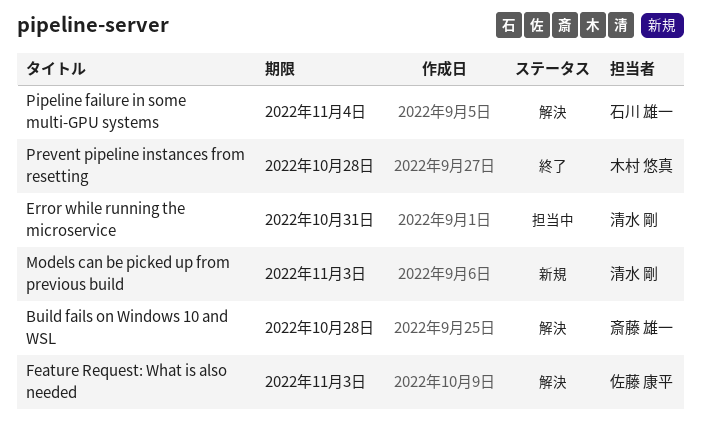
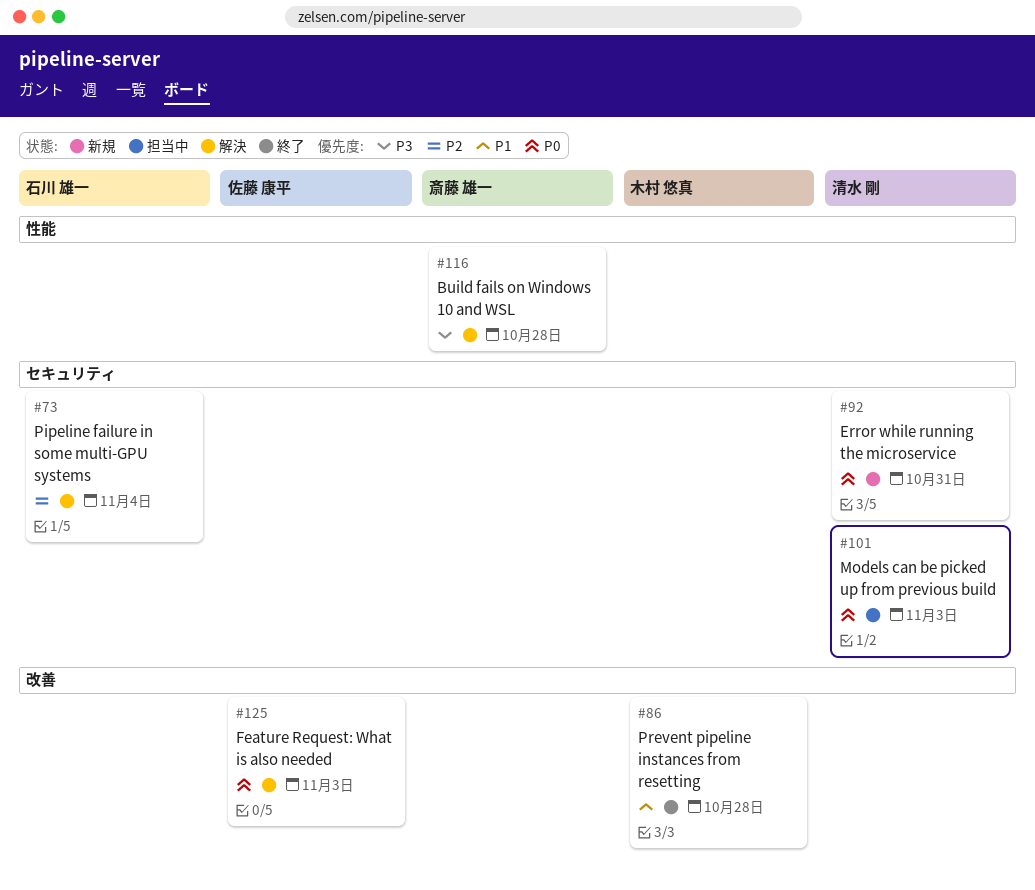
Error while running the microservice, status: 担当中 -> 新規
Models can be picked up from previous build, status: 新規 -> 担当中

